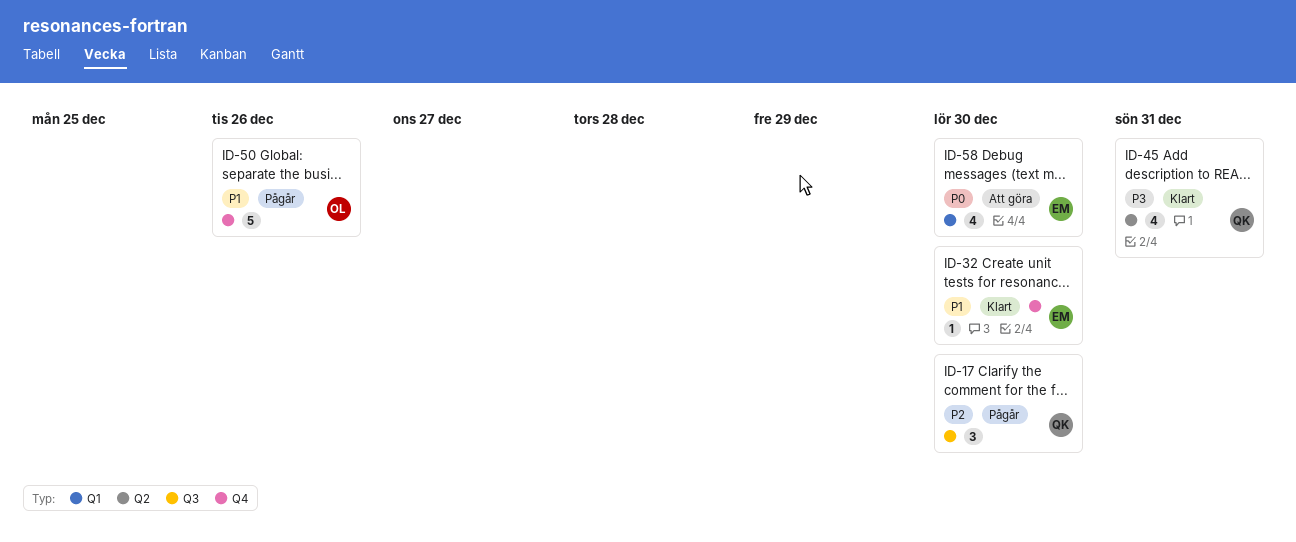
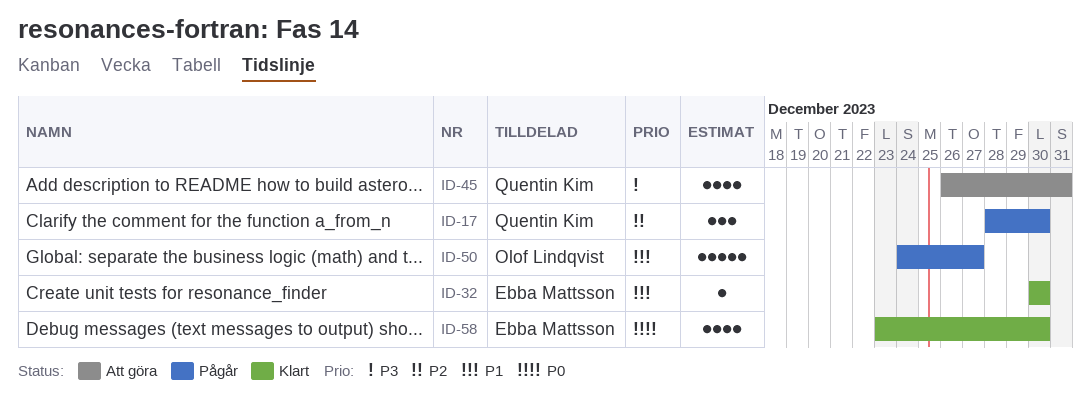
ID-45, status: Klart -> Att göra
ID-50, due: Dec 26 -> Dec 27
ID-58, status: Att göra -> Klart

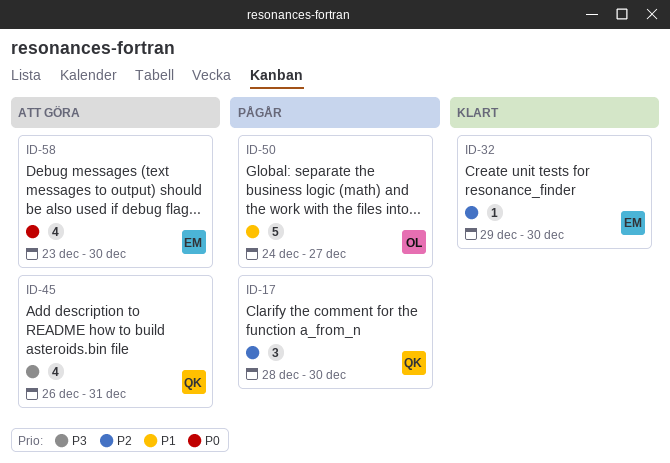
ID-32, priority: P1 -> P2
ID-32, start: Dec 30 -> Dec 29
ID-58, status: Klart -> Att göra

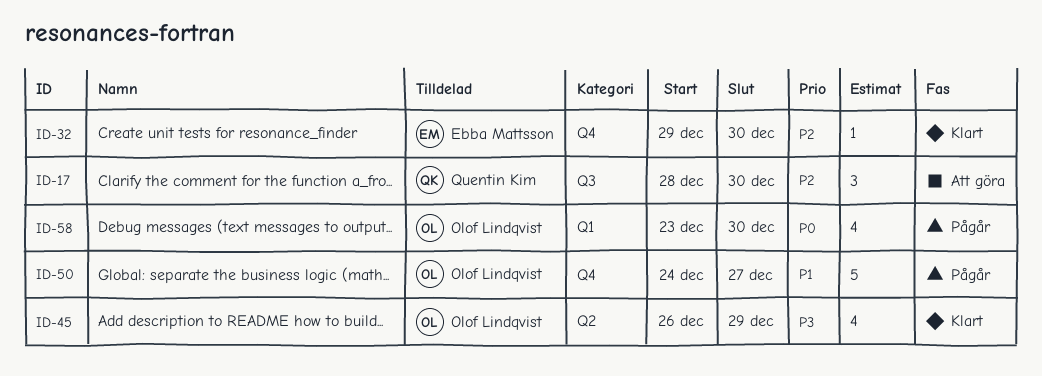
ID-17, status: Pågår -> Att göra
ID-45, status: Att göra -> Klart
ID-45, owner: Quentin Kim -> Olof Lindqvist
ID-45, due: Dec 31 -> Dec 29
ID-58, status: Att göra -> Pågår
ID-58, owner: Ebba Mattsson -> Olof Lindqvist

